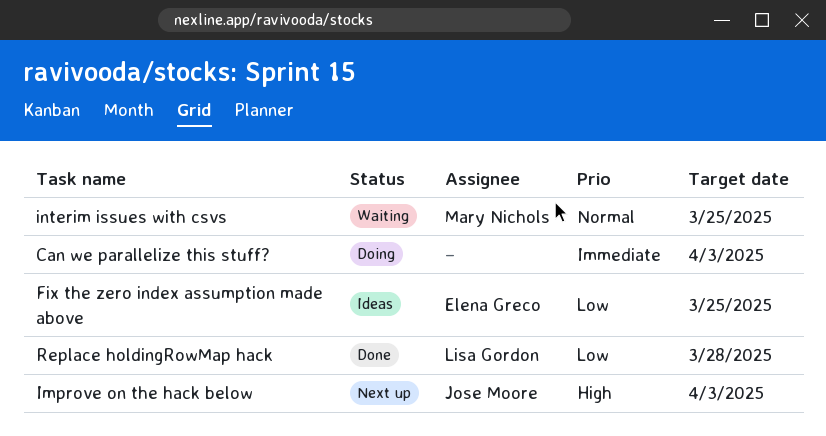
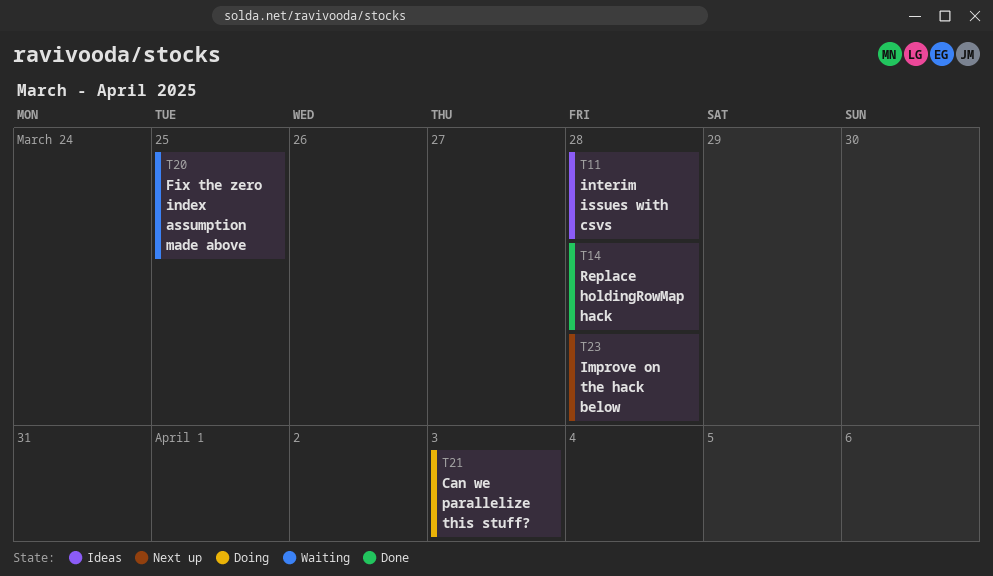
Fix the zero index assumption made above, status: Ideas -> Waiting
Improve on the hack below, due: Apr 3 -> Mar 28
interim issues with csvs, status: Waiting -> Ideas
interim issues with csvs, due: Mar 25 -> Mar 28

